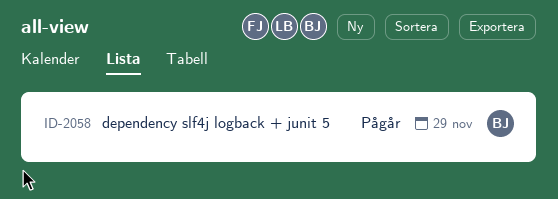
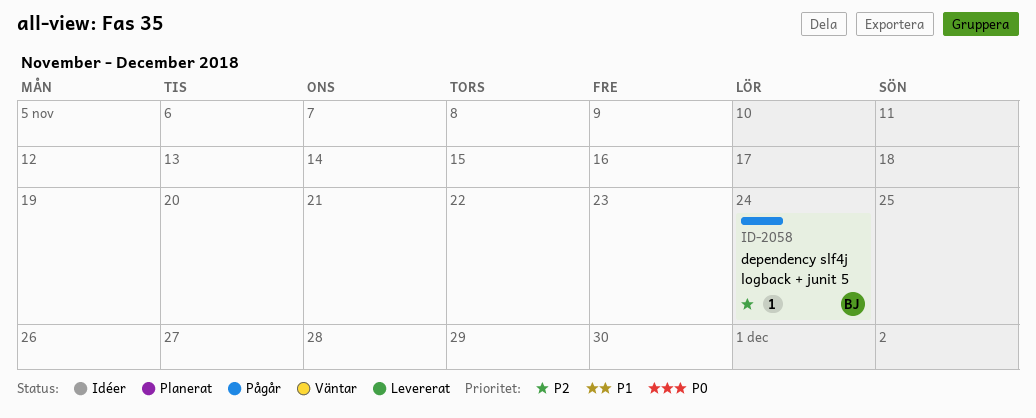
ID-2058, due: Nov 29 -> Nov 24

